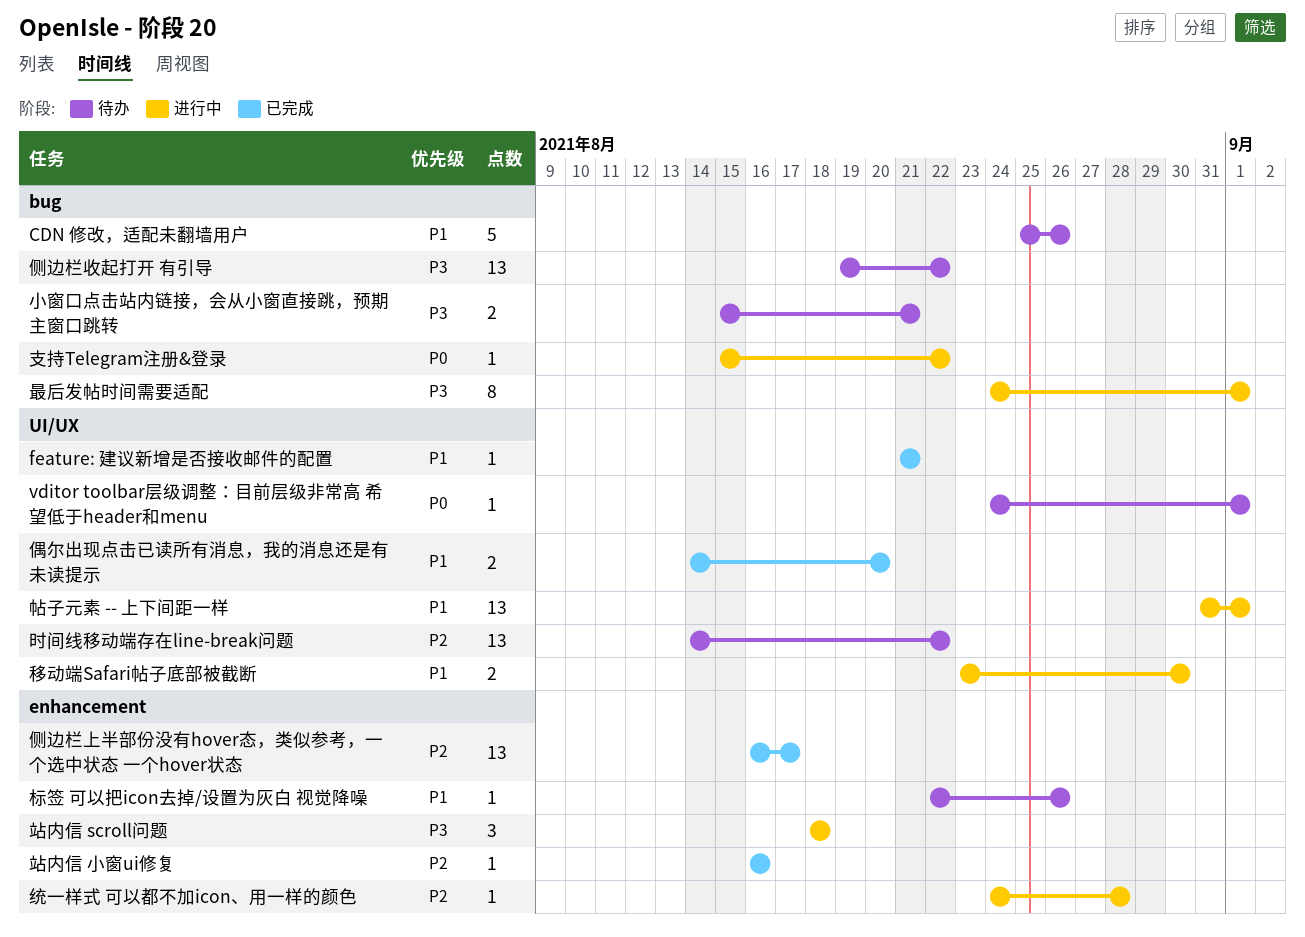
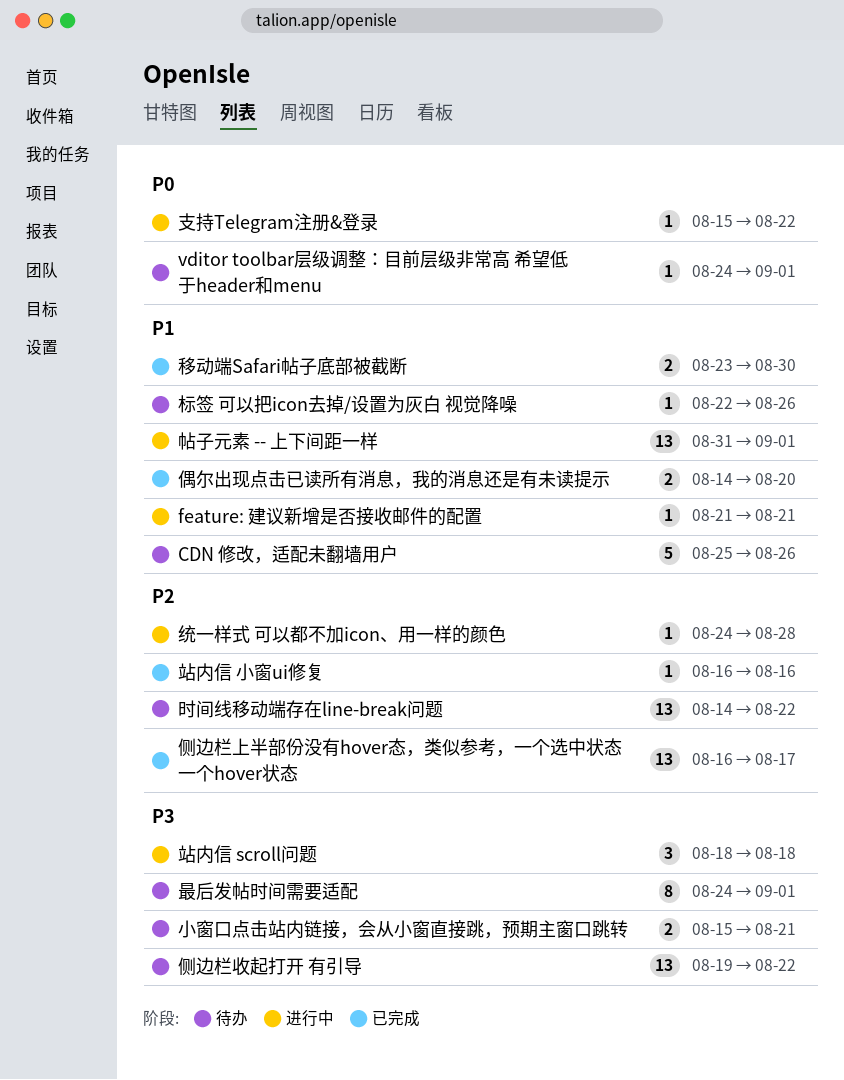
feature: 建议新增是否接收邮件的配置, status: 已完成 -> 进行中
最后发帖时间需要适配, status: 进行中 -> 待办
移动端Safari帖子底部被截断, status: 进行中 -> 已完成

